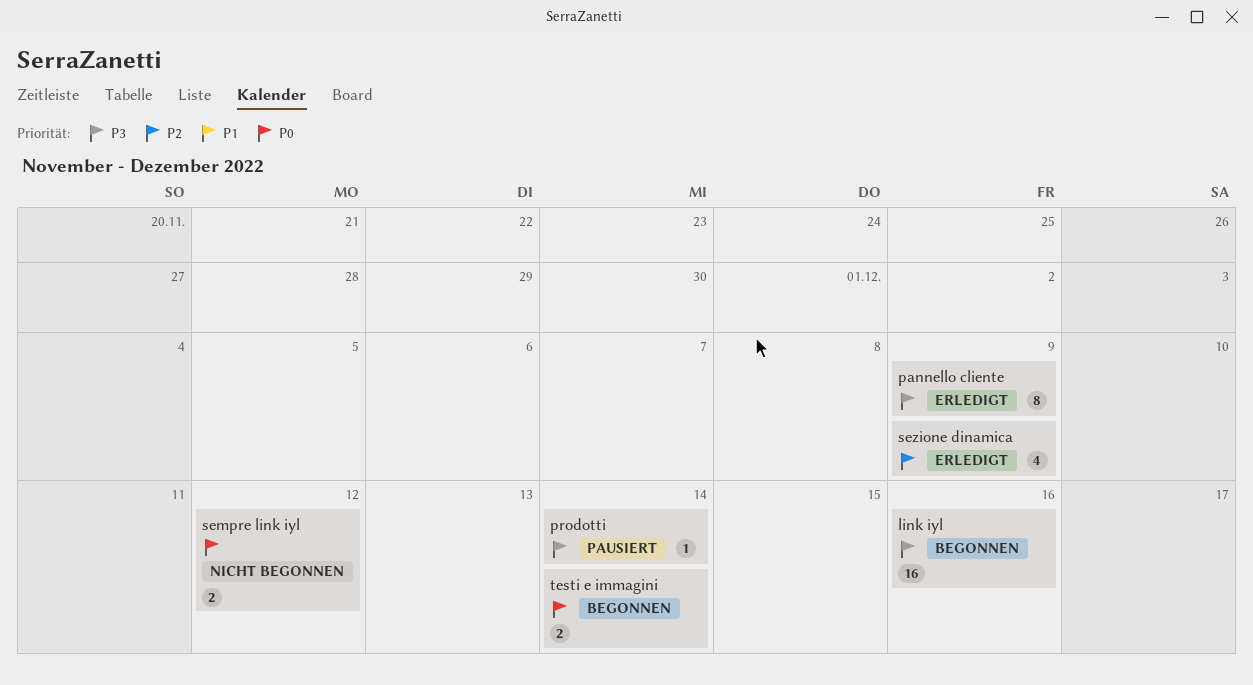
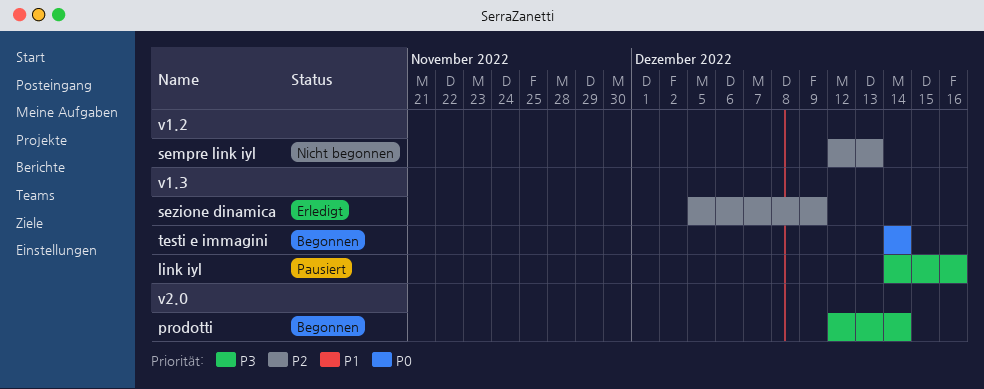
link iyl, status: Begonnen -> Pausiert
pannello cliente: present -> none
prodotti, status: Pausiert -> Begonnen
sempre link iyl, priority: P0 -> P2
sempre link iyl, due: Dec 12 -> Dec 13

